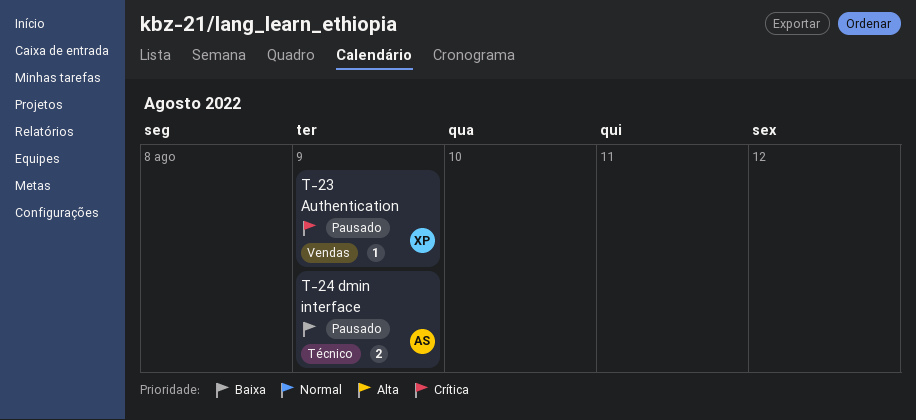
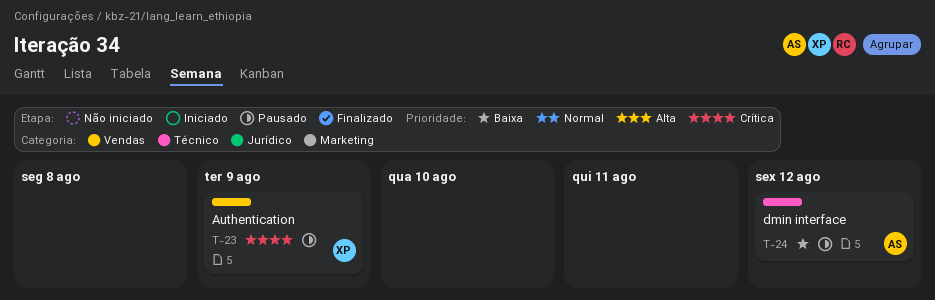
T-24, due: Aug 9 -> Aug 12

